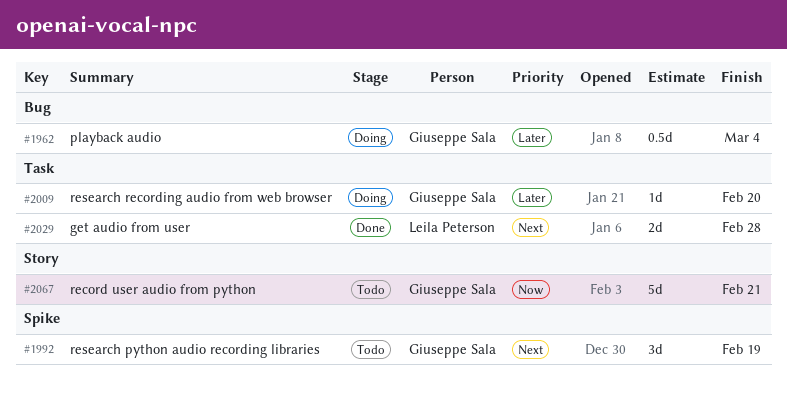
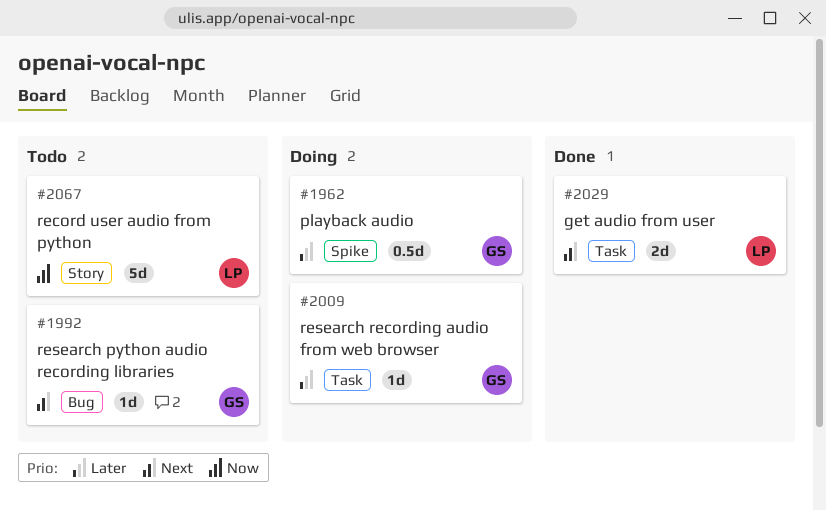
#1962, label: Bug -> Spike
#1992, label: Spike -> Bug
#1992, estimate: 3d -> 1d
#2067, owner: Giuseppe Sala -> Leila Peterson

